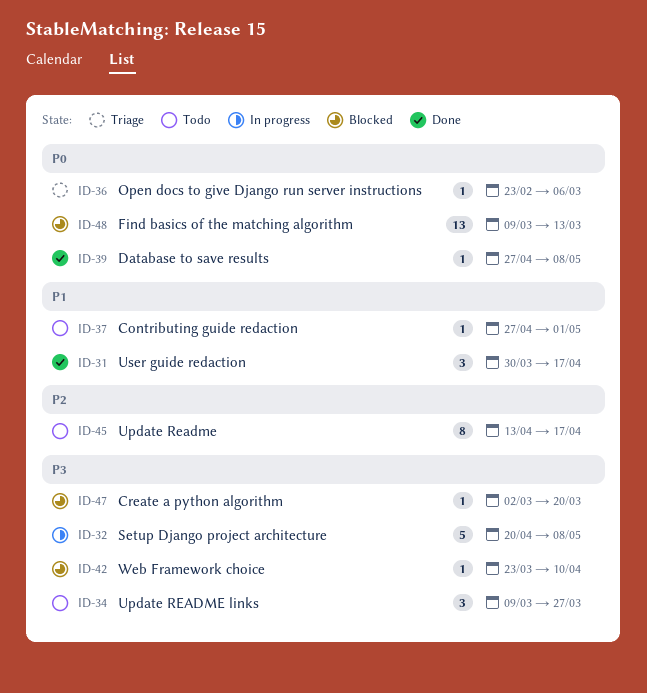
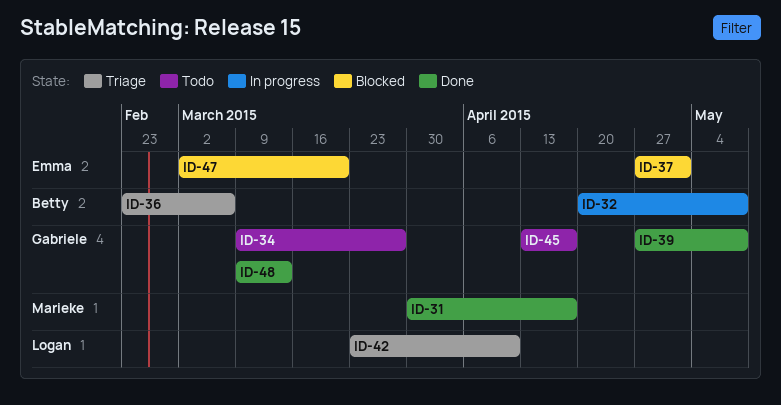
ID-37, status: Todo -> Blocked
ID-42, status: Blocked -> Triage
ID-48, status: Blocked -> Done

